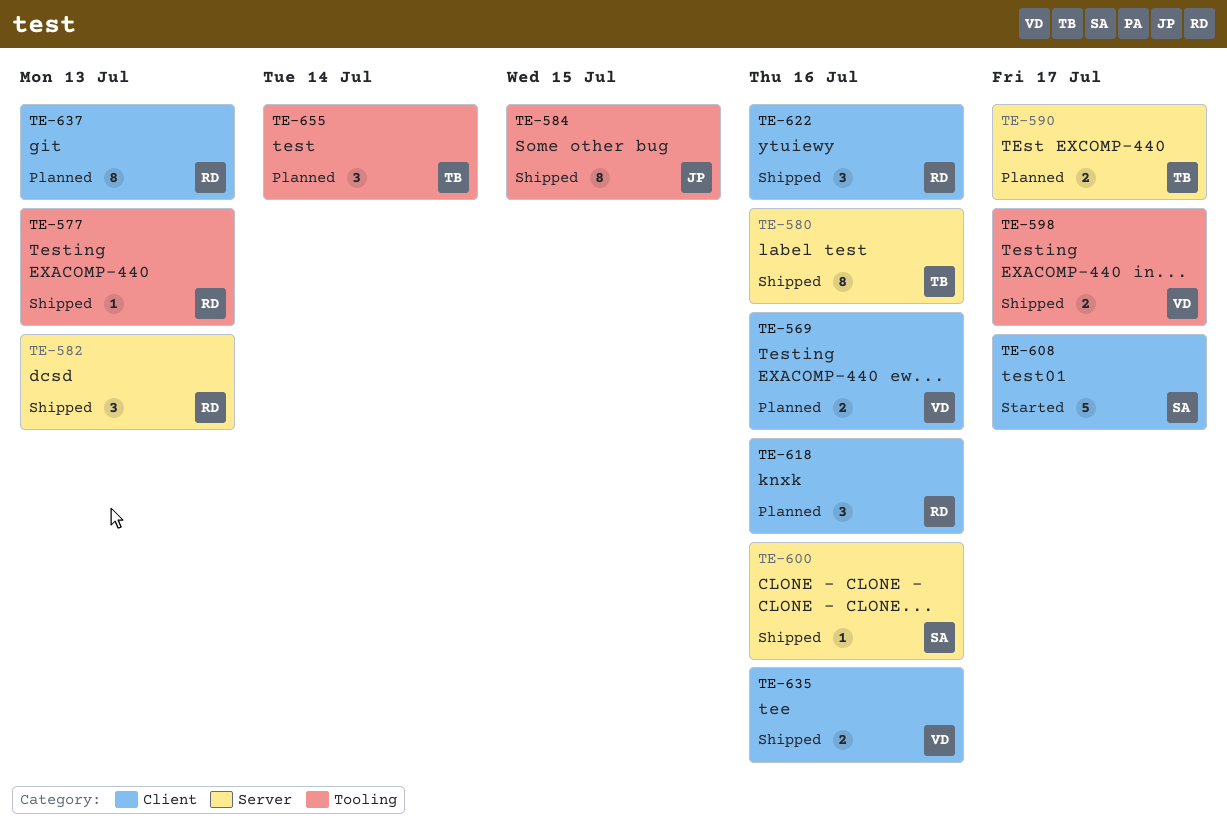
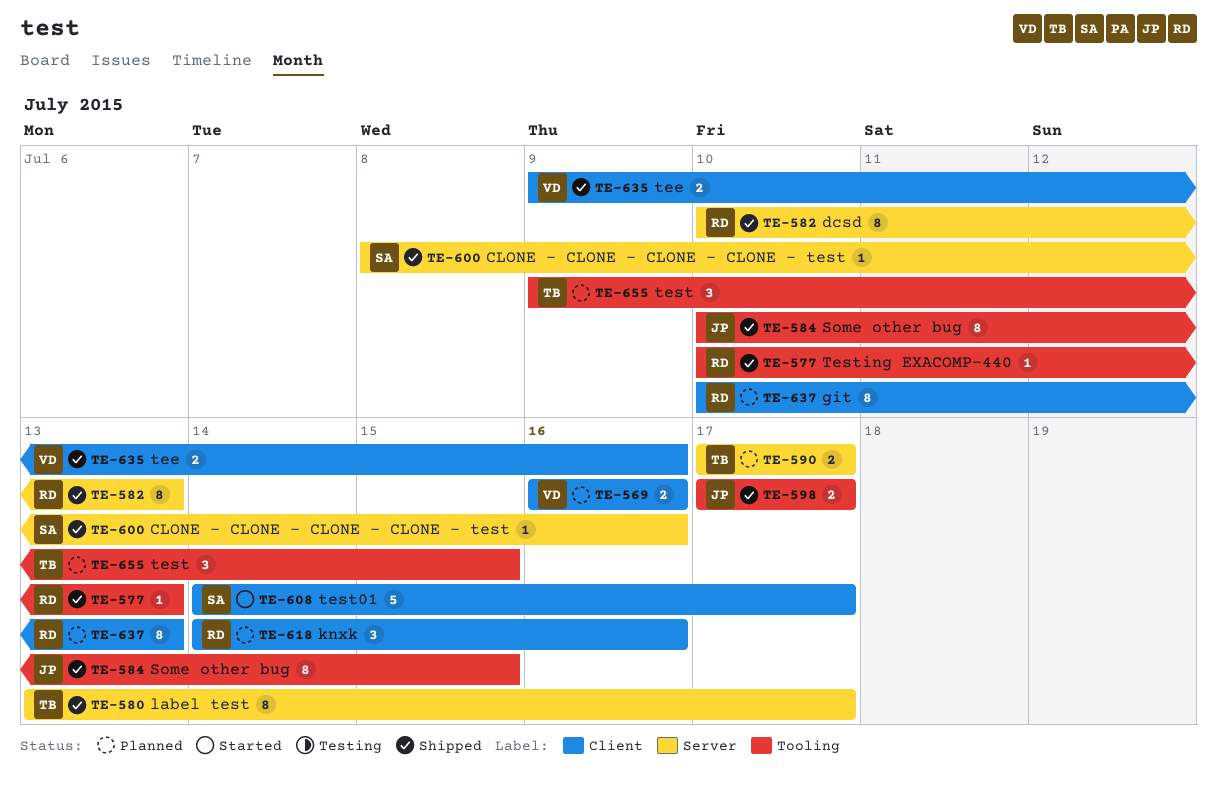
TE-580, due: Jul 16 -> Jul 17
TE-582, estimate: 3 -> 8
TE-598, owner: VD -> JP
TE-622: present -> none
TE-655, due: Jul 14 -> Jul 15

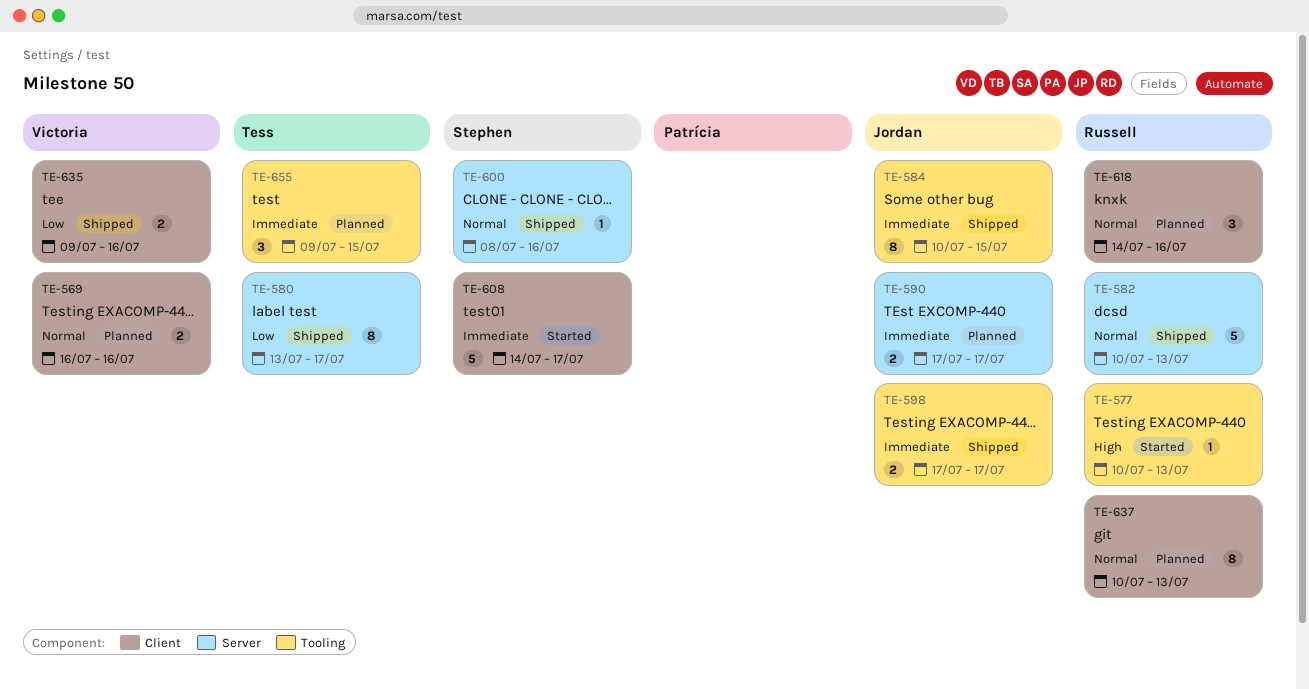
TE-577, status: Shipped -> Started
TE-582, estimate: 8 -> 5
TE-590, owner: Tess -> Jordan

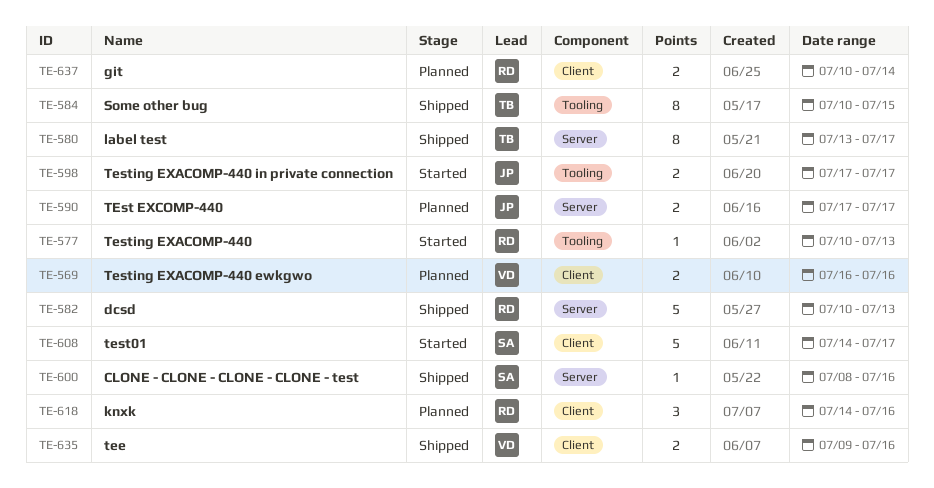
TE-584, owner: Jordan -> Tess
TE-598, status: Shipped -> Started
TE-637, estimate: 8 -> 2
TE-637, due: Jul 13 -> Jul 14
TE-655: present -> none

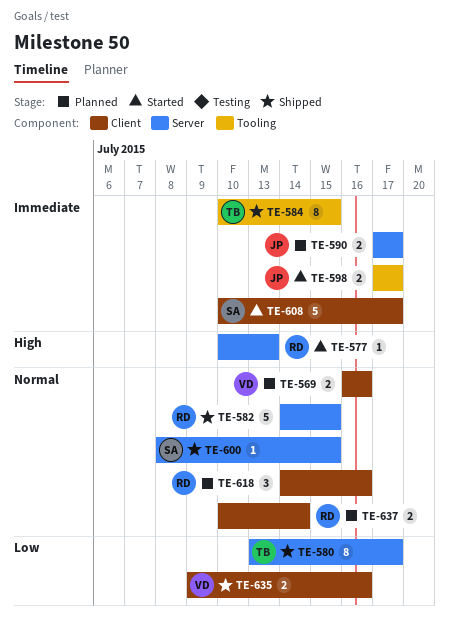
TE-577, label: Tooling -> Server
TE-582, start: Jul 10 -> Jul 14
TE-582, due: Jul 13 -> Jul 15
TE-600, due: Jul 16 -> Jul 15
TE-608, start: Jul 14 -> Jul 10

